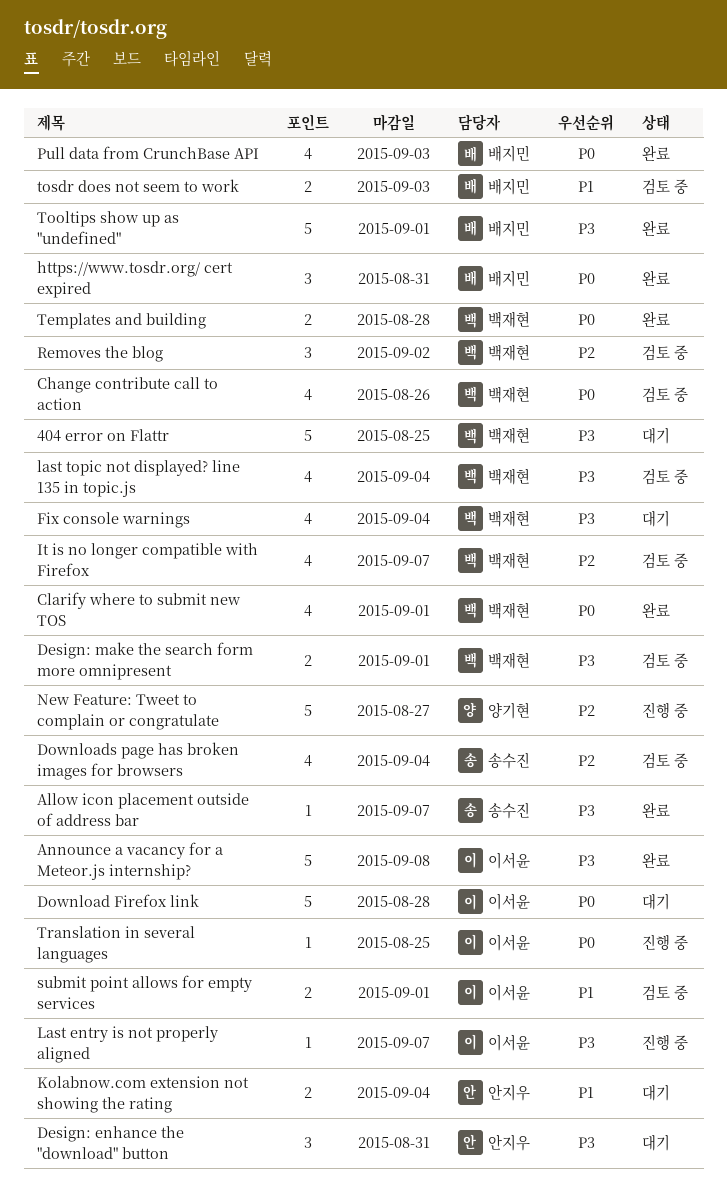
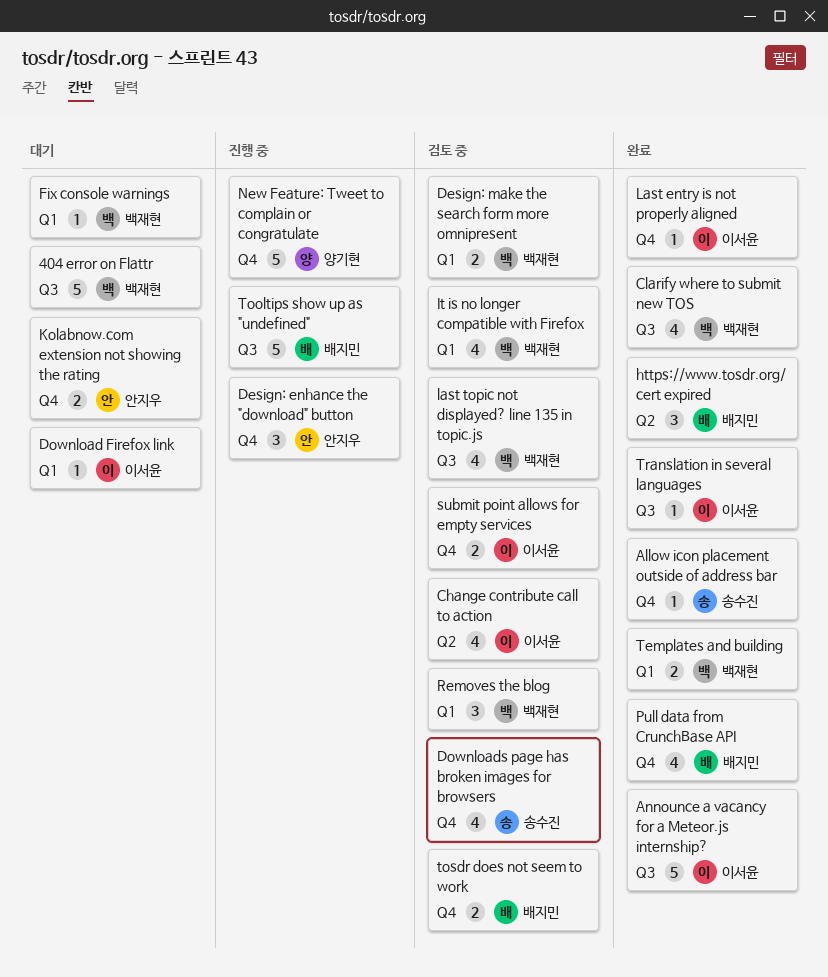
Change contribute call to action, owner: 백재현 -> 이서윤
Design: enhance the "download" button, status: 대기 -> 진행 중
Download Firefox link, estimate: 5 -> 1
Fix console warnings, estimate: 4 -> 1
Last entry is not properly aligned, status: 진행 중 -> 완료
Tooltips show up as "undefined", status: 완료 -> 진행 중
Translation in several languages, status: 진행 중 -> 완료

